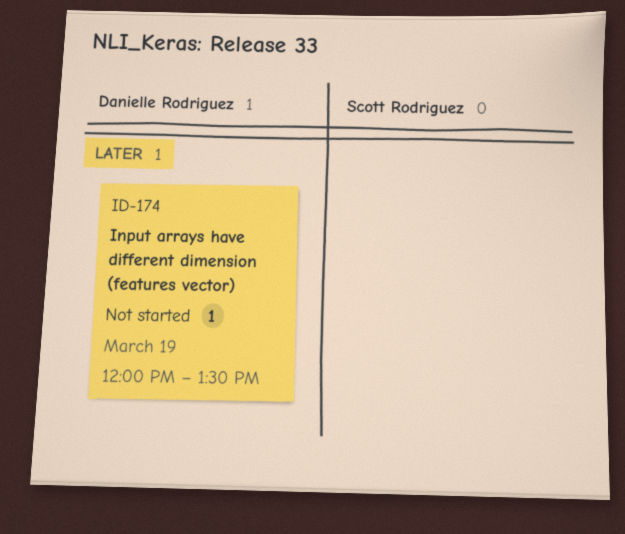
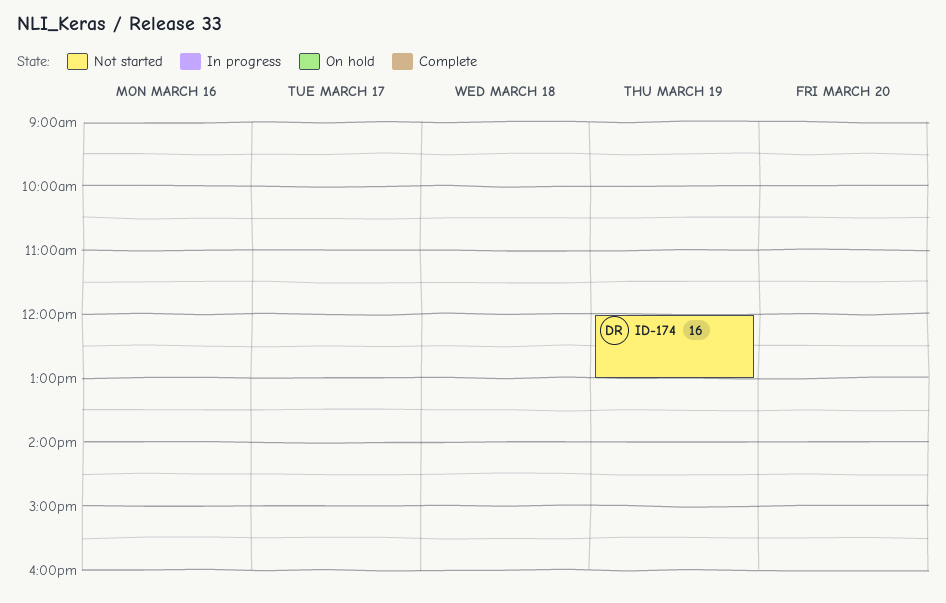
ID-174, estimate: 1 -> 16
ID-174, ends: 13:30 -> 13:00

